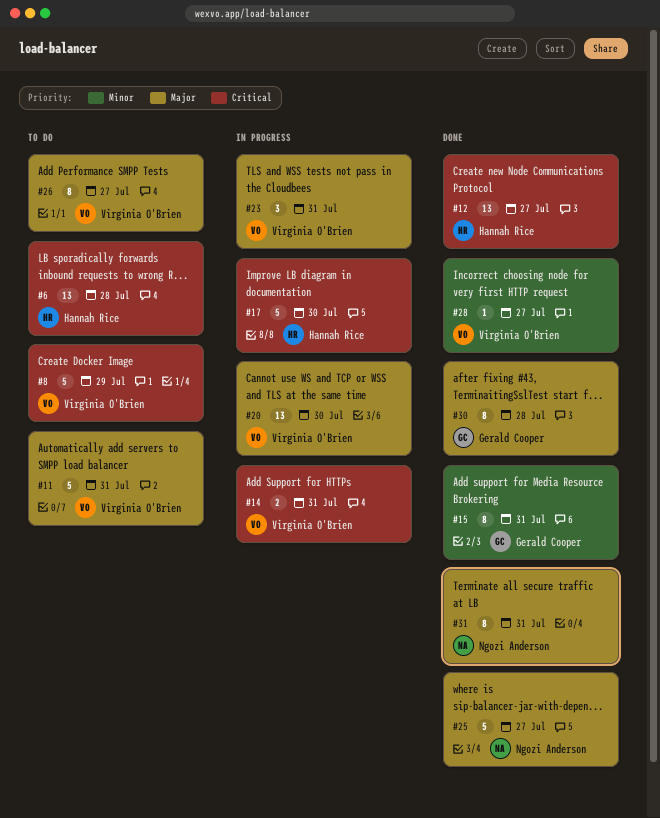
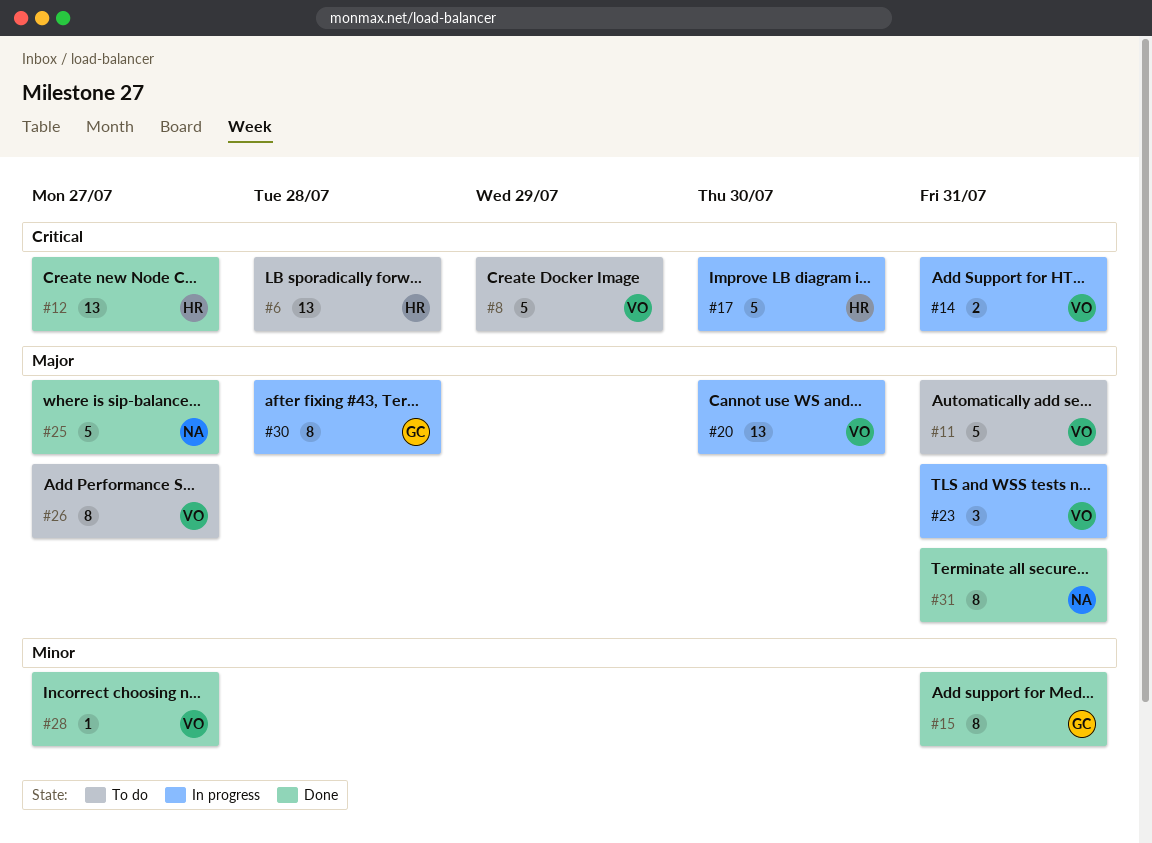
#30, status: Done -> In progress

